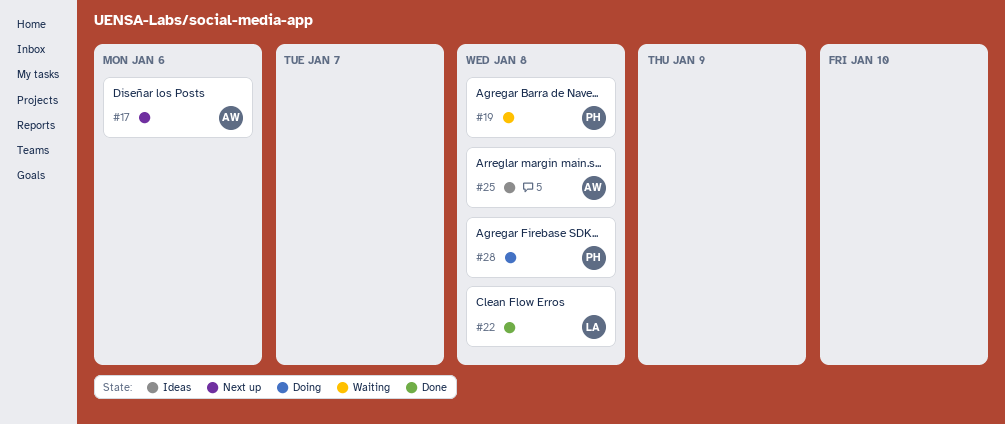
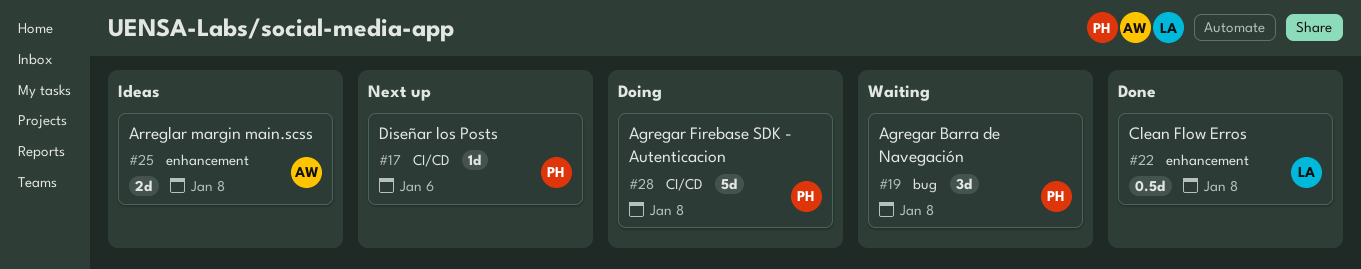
#17, owner: AW -> PH

